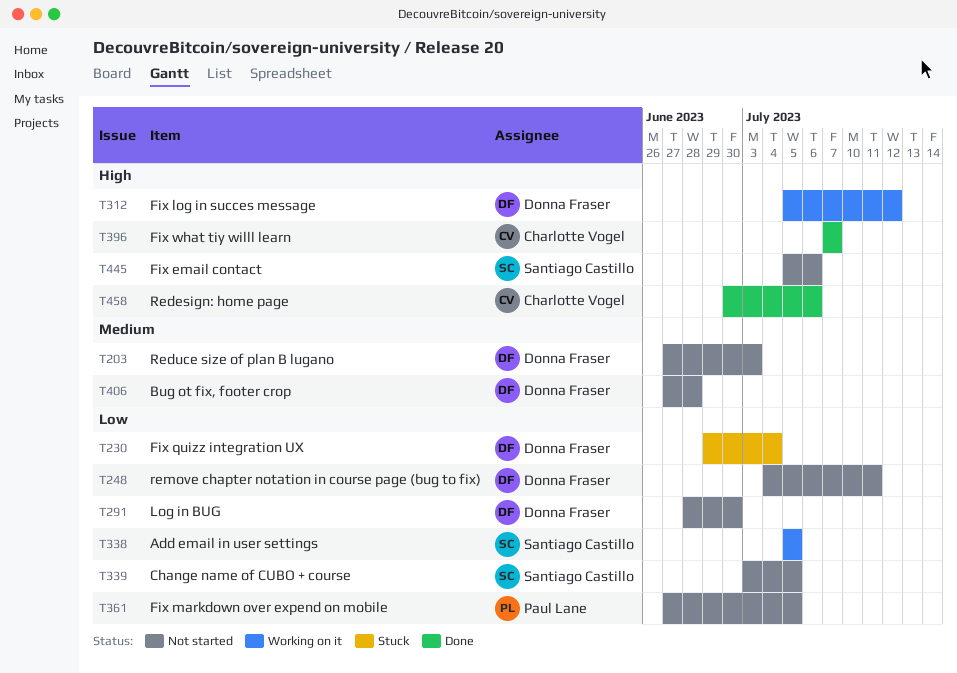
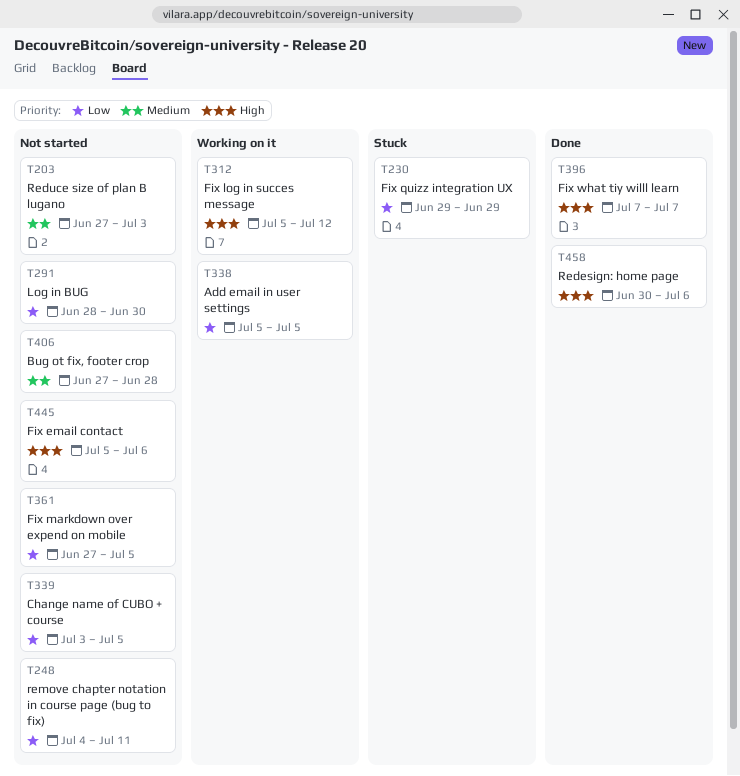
T230, due: Jul 4 -> Jun 29

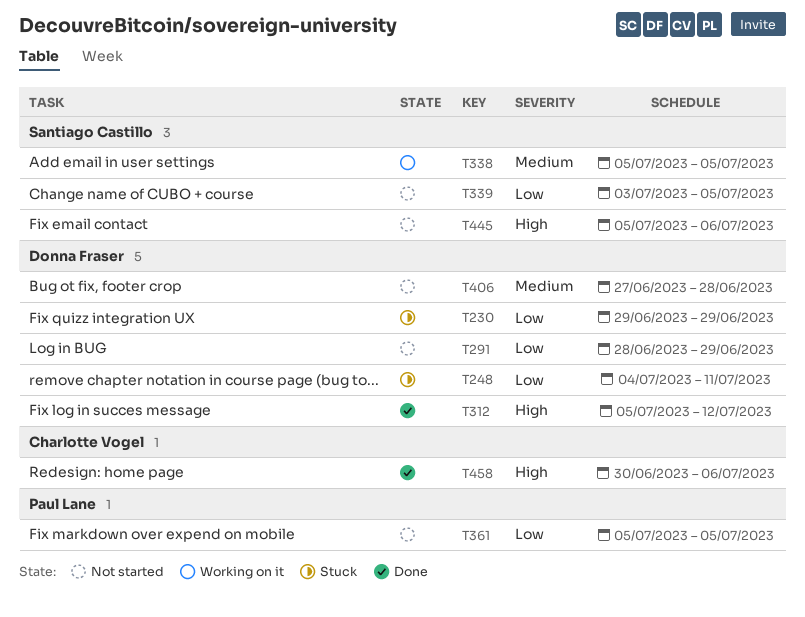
T203: present -> none
T248, status: Not started -> Stuck
T291, due: Jun 30 -> Jun 29
T312, status: Working on it -> Done
T338, priority: Low -> Medium
T361, start: Jun 27 -> Jul 5
T396: present -> none

